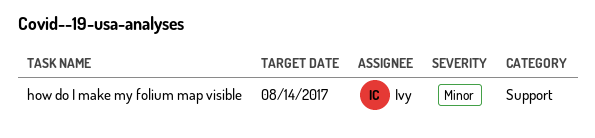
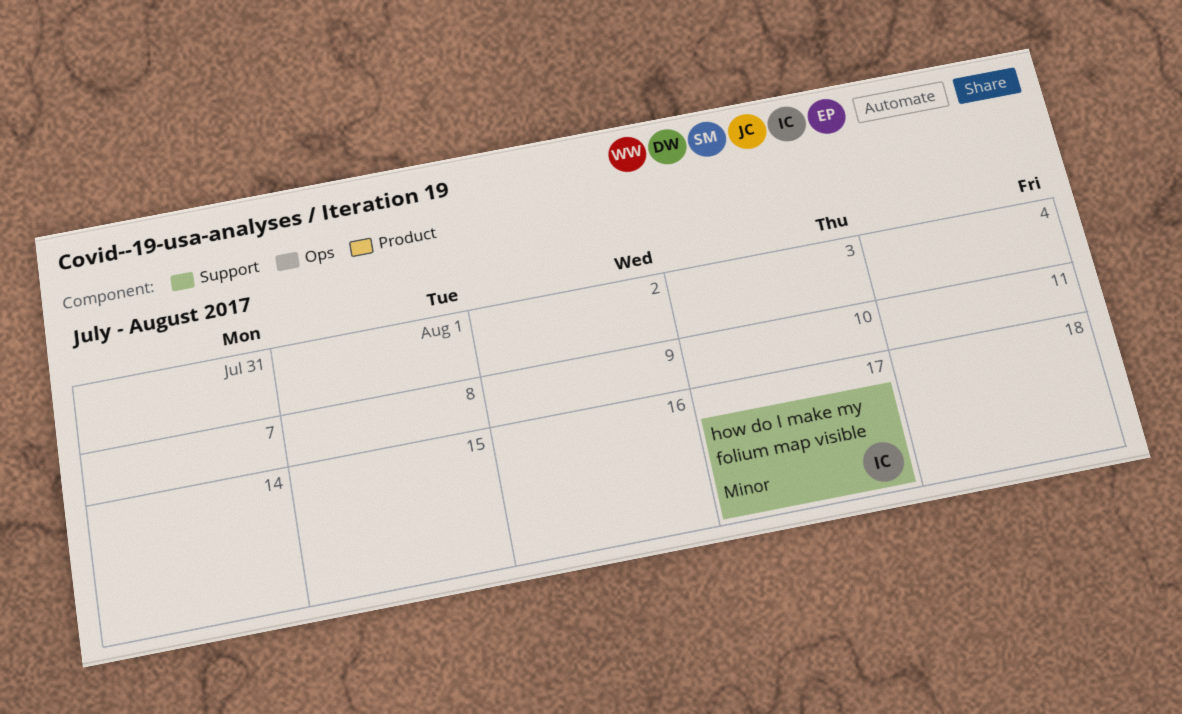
how do I make my folium map visible, due: Aug 14 -> Aug 17

